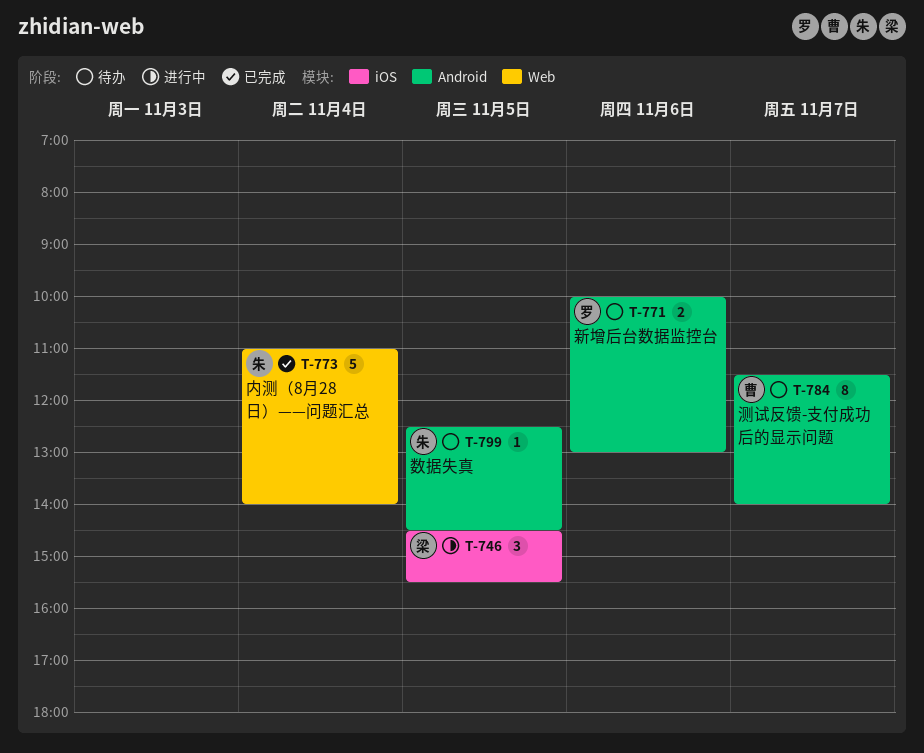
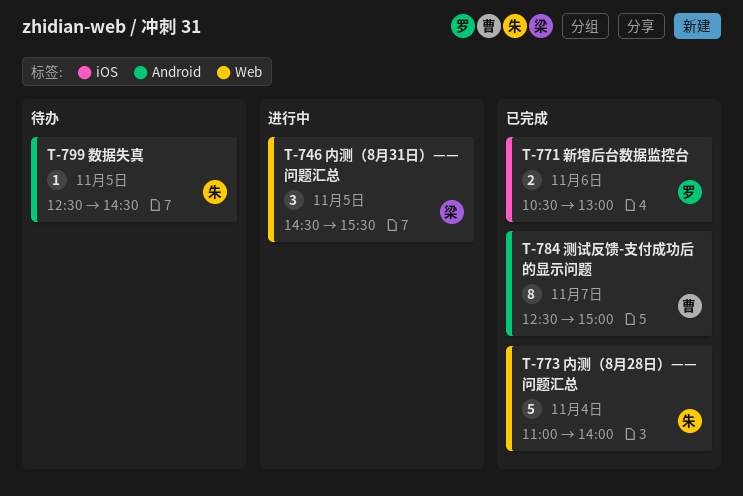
T-746, label: iOS -> Web
T-771, status: 待办 -> 已完成
T-771, label: Android -> iOS
T-771, begins: 10:00 -> 10:30
T-784, status: 待办 -> 已完成
T-784, begins: 11:30 -> 12:30
T-784, ends: 14:00 -> 15:00

